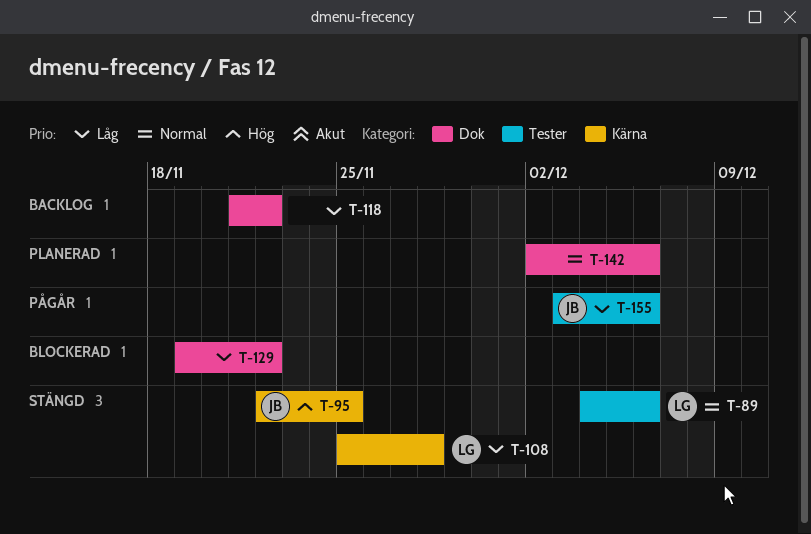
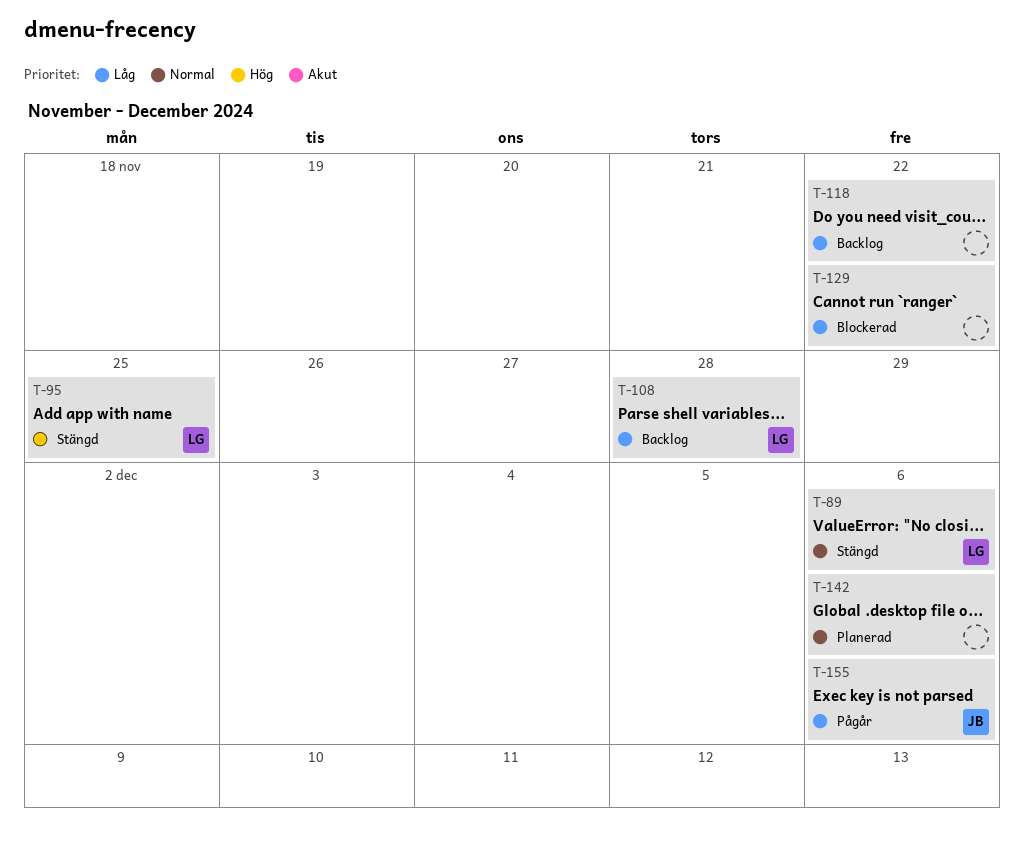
T-95, owner: JB -> LG
T-108, status: Stängd -> Backlog

